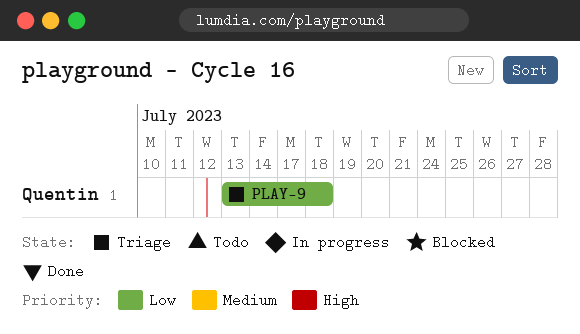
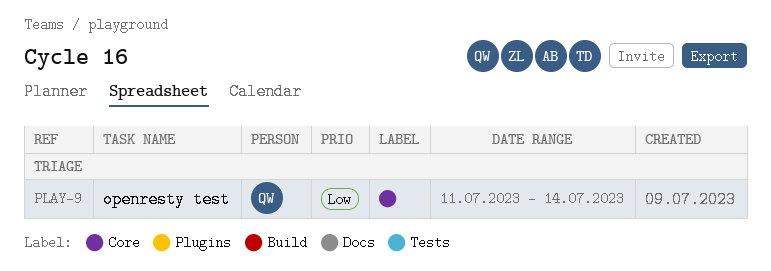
PLAY-9, start: Jul 13 -> Jul 11
PLAY-9, due: Jul 18 -> Jul 14

